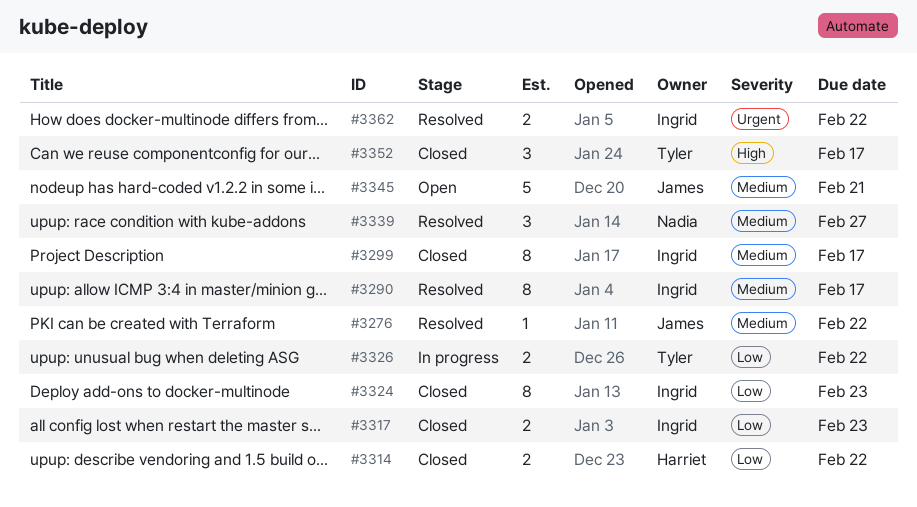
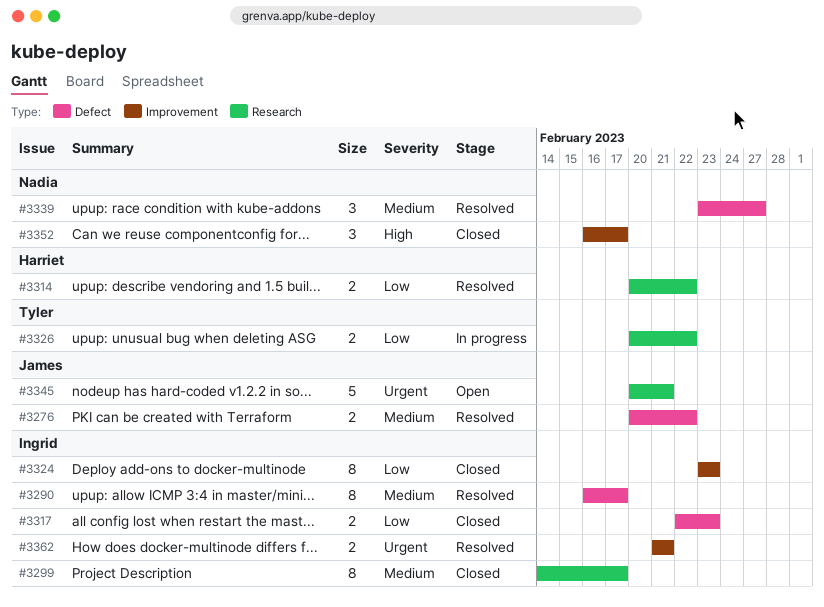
#3276, estimate: 1 -> 2
#3314, status: Closed -> Resolved
#3345, priority: Medium -> Urgent
#3352, owner: Tyler -> Nadia
#3362, due: Feb 22 -> Feb 21

